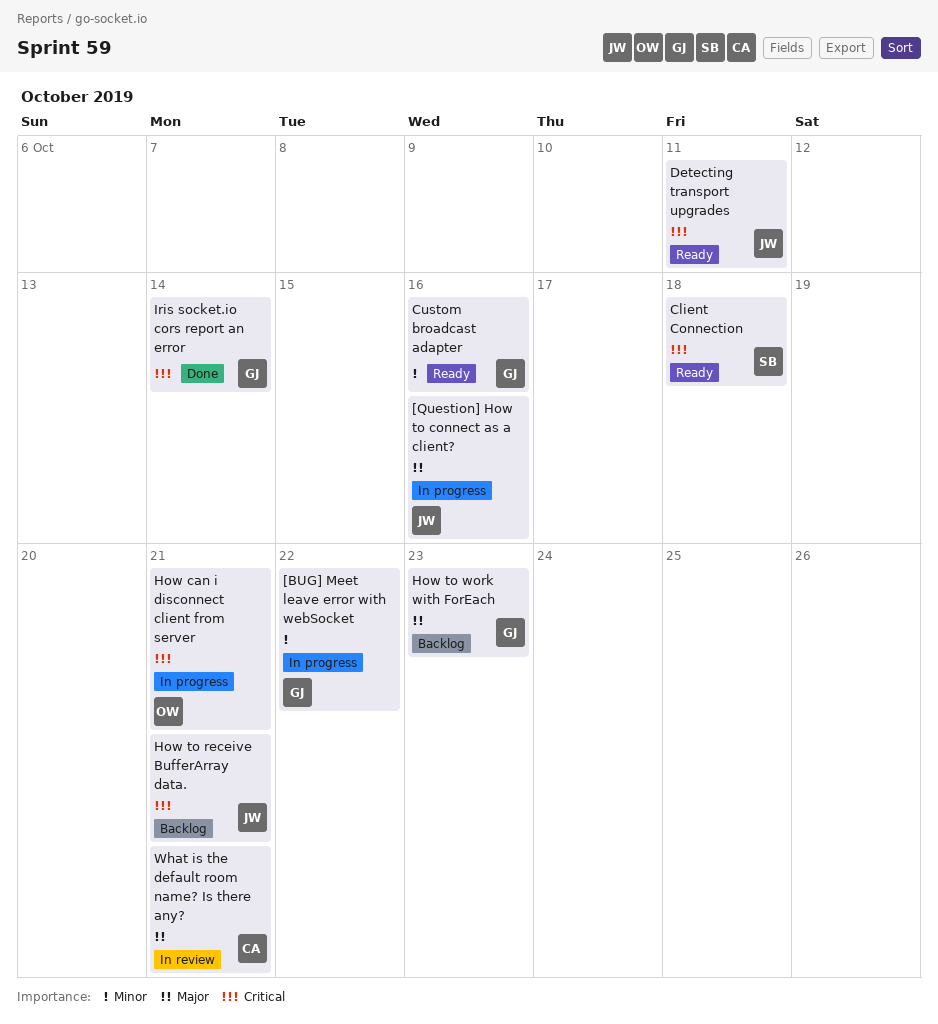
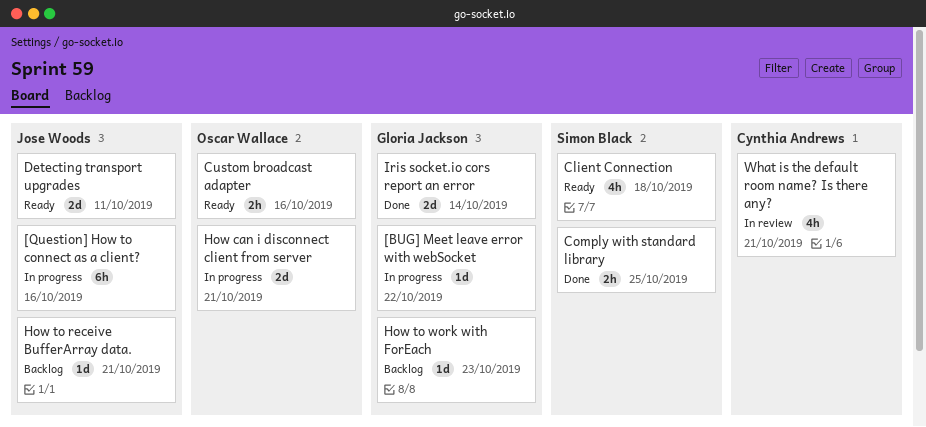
Comply with standard library: none -> present
Custom broadcast adapter, owner: Gloria Jackson -> Oscar Wallace

